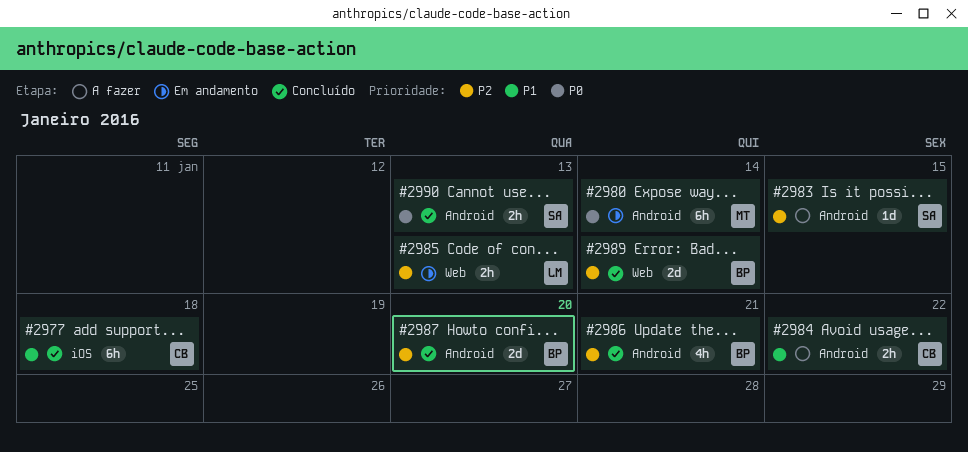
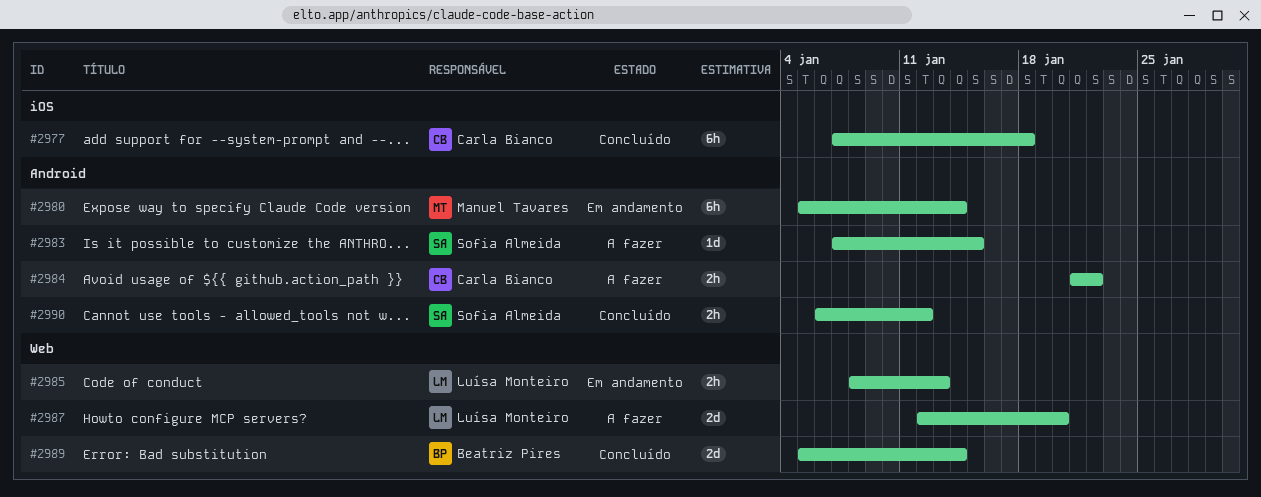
#2986: present -> none
#2987, status: Concluído -> A fazer
#2987, owner: Beatriz Pires -> Luísa Monteiro
#2987, label: Android -> Web
#2990, due: Jan 13 -> Jan 12

